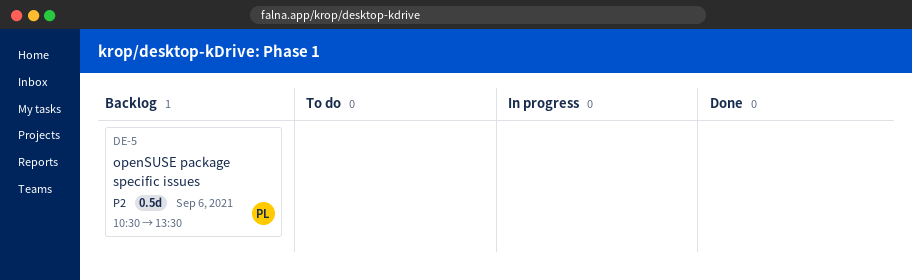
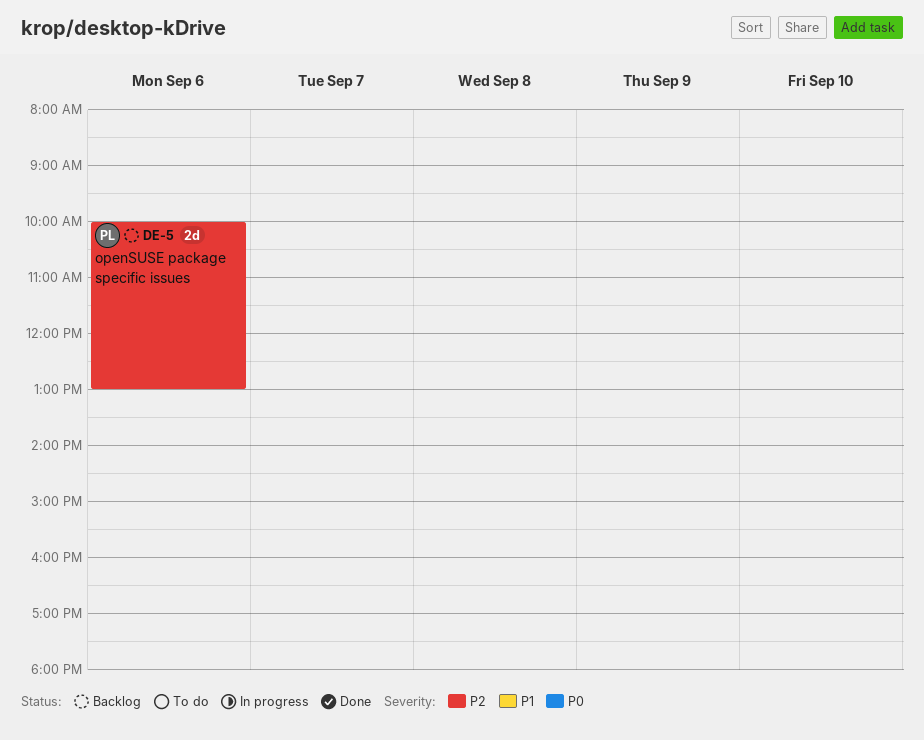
DE-5, estimate: 0.5d -> 2d
DE-5, begins: 10:30 -> 10:00
DE-5, ends: 13:30 -> 13:00

